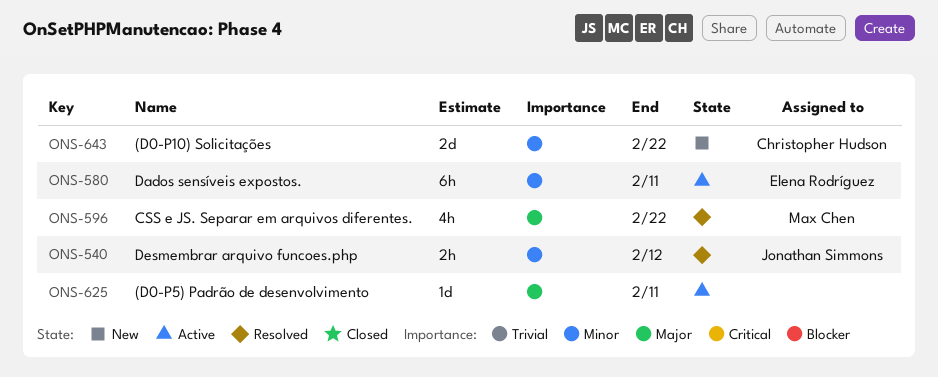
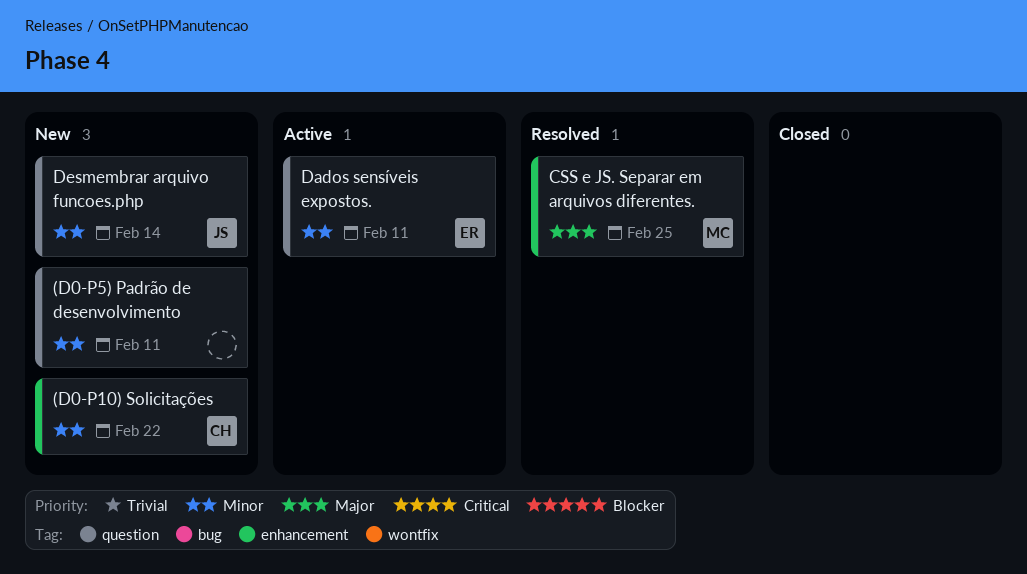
(D0-P5) Padrão de desenvolvimento, status: Active -> New
(D0-P5) Padrão de desenvolvimento, priority: Major -> Minor
CSS e JS. Separar em arquivos diferentes., due: Feb 22 -> Feb 25
Desmembrar arquivo funcoes.php, status: Resolved -> New
Desmembrar arquivo funcoes.php, due: Feb 12 -> Feb 14

